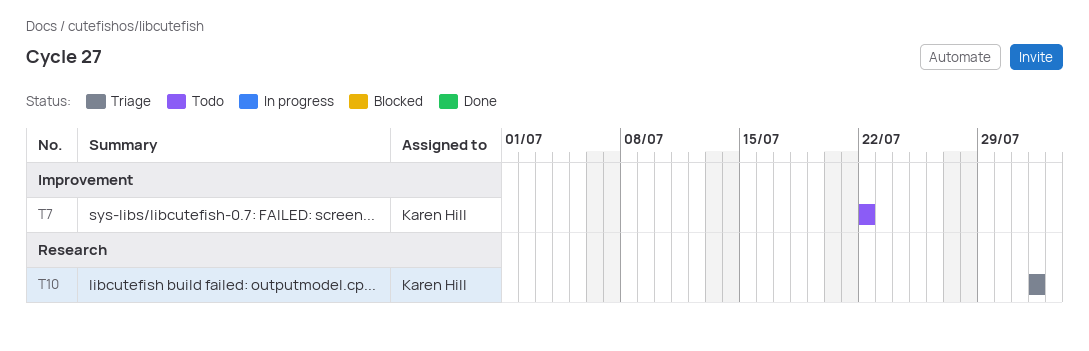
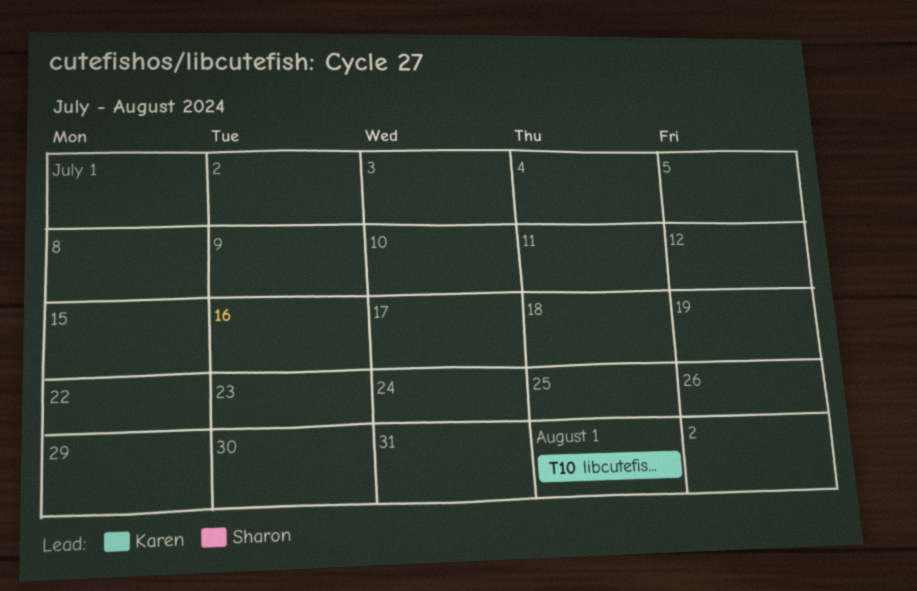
T7: present -> none

